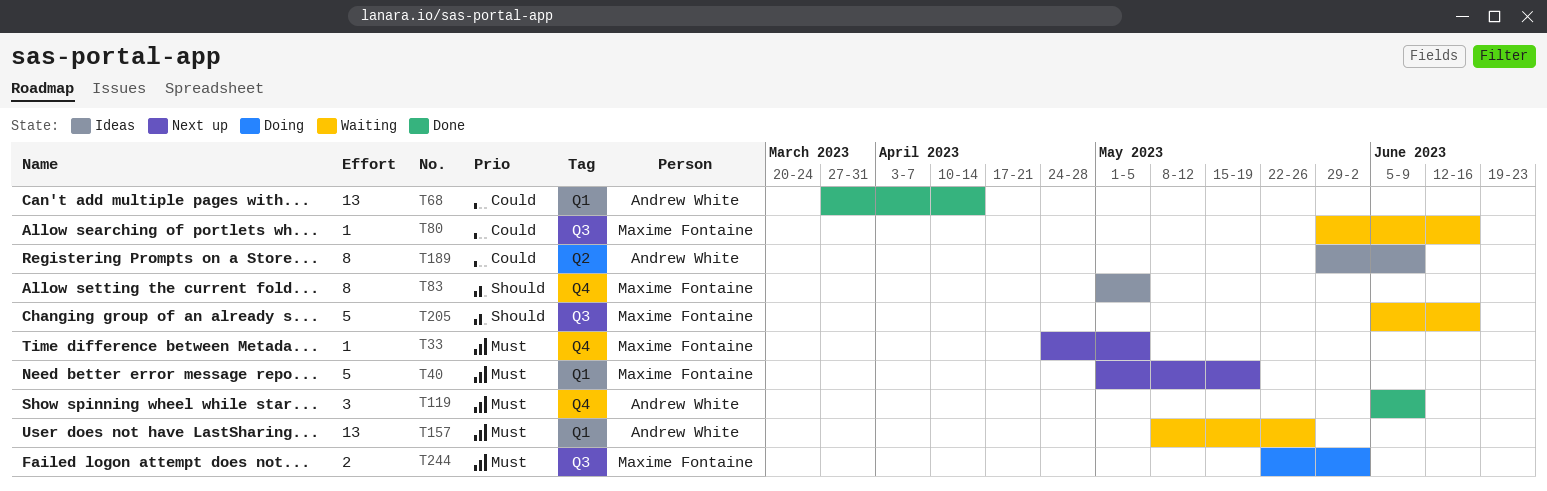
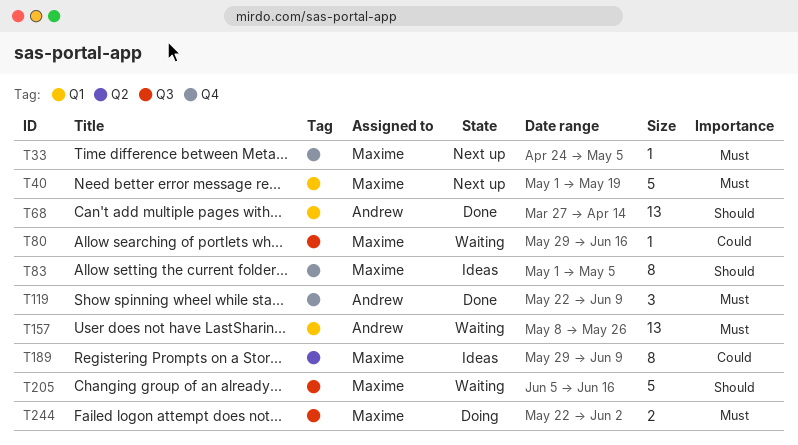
T68, priority: Could -> Should
T119, start: Jun 5 -> May 22
T189, owner: Andrew White -> Maxime Fontaine

